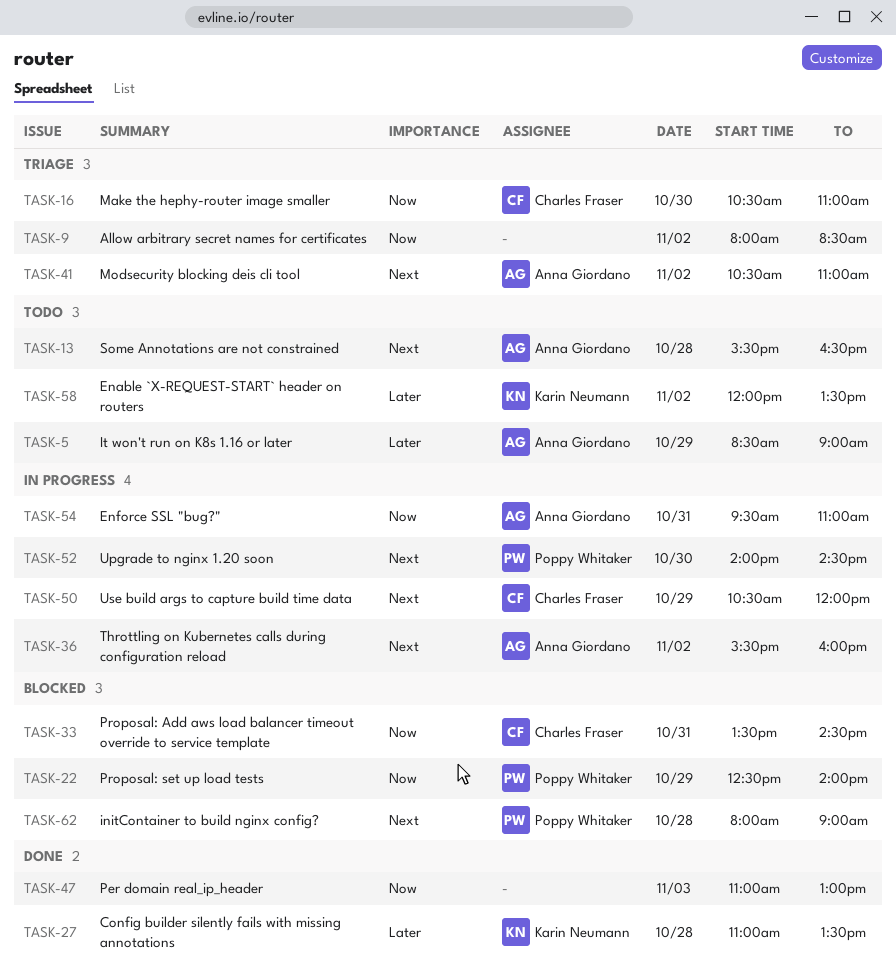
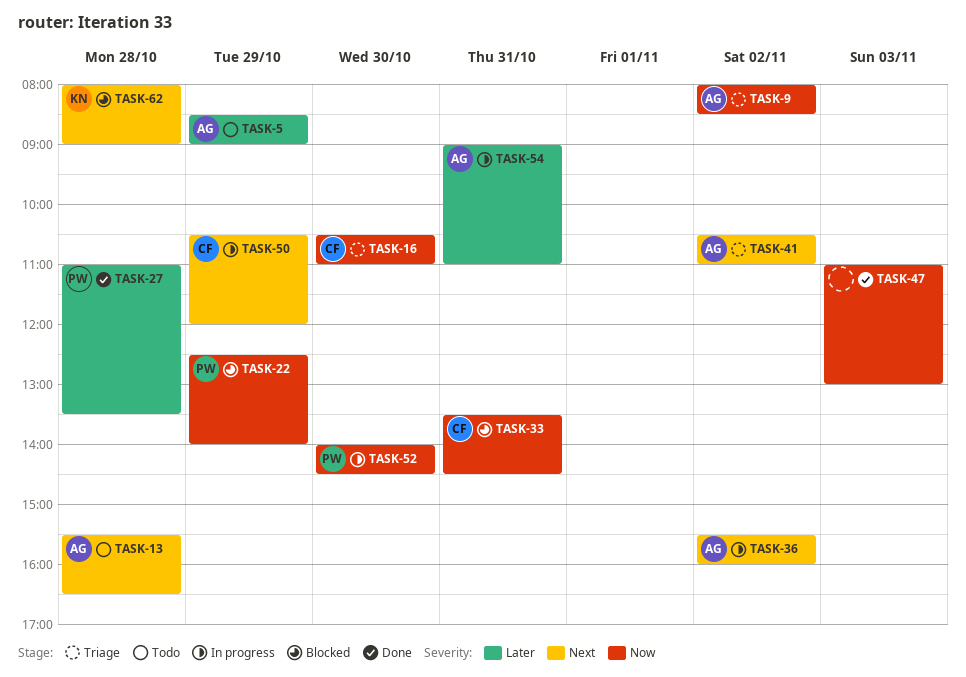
TASK-9, owner: none -> Anna Giordano
TASK-27, owner: Karin Neumann -> Poppy Whitaker
TASK-52, priority: Next -> Now
TASK-54, priority: Now -> Later
TASK-54, begins: 09:30 -> 09:00
TASK-58: present -> none
TASK-62, owner: Poppy Whitaker -> Karin Neumann

